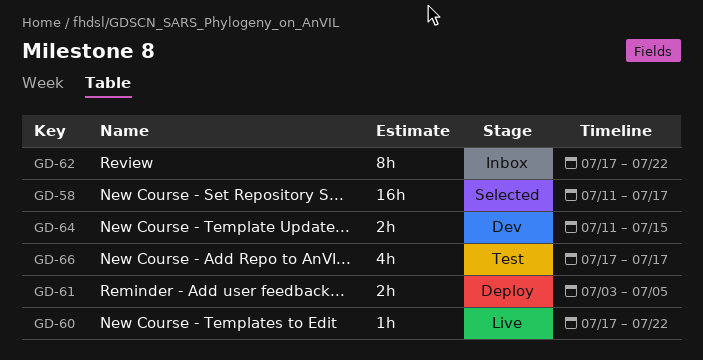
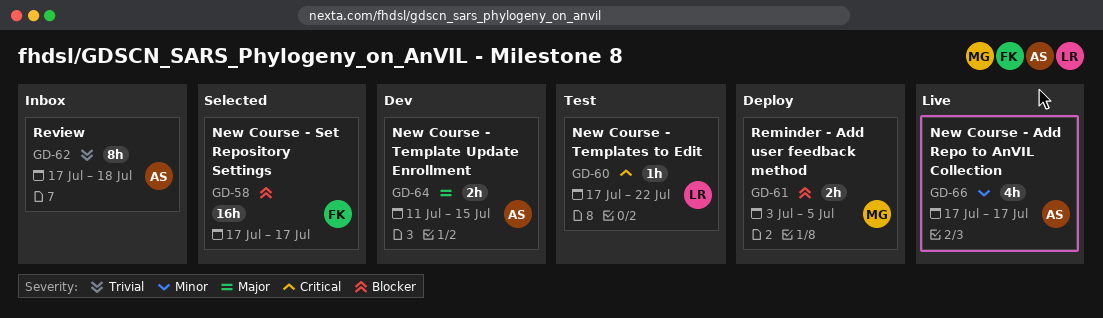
GD-58, start: Jul 11 -> Jul 17
GD-60, status: Live -> Test
GD-62, due: Jul 22 -> Jul 18
GD-66, status: Test -> Live

